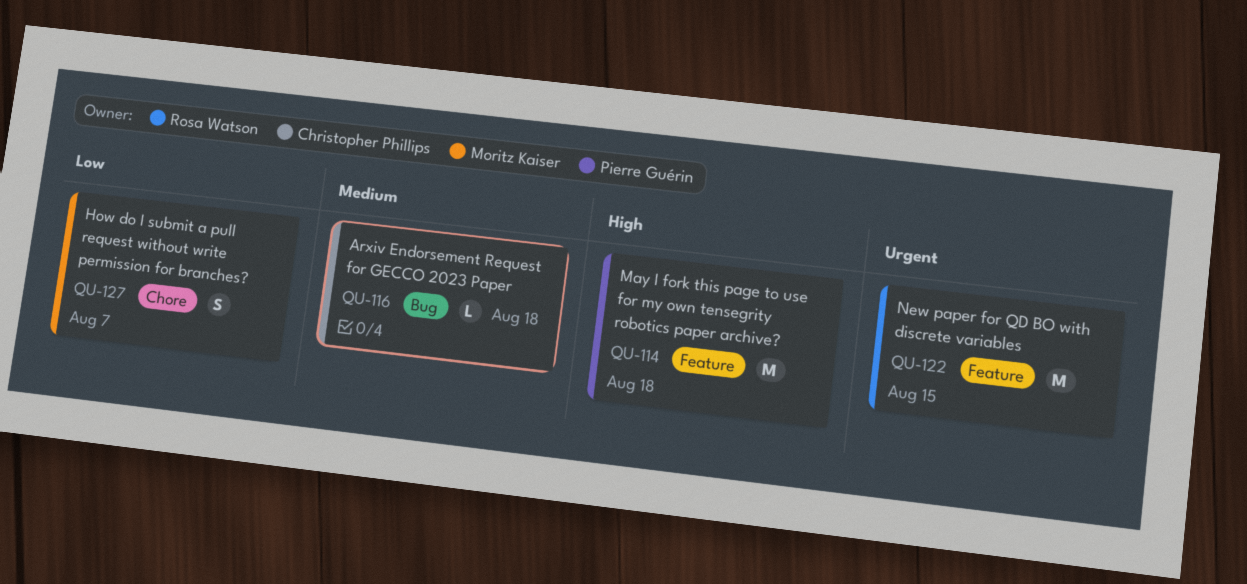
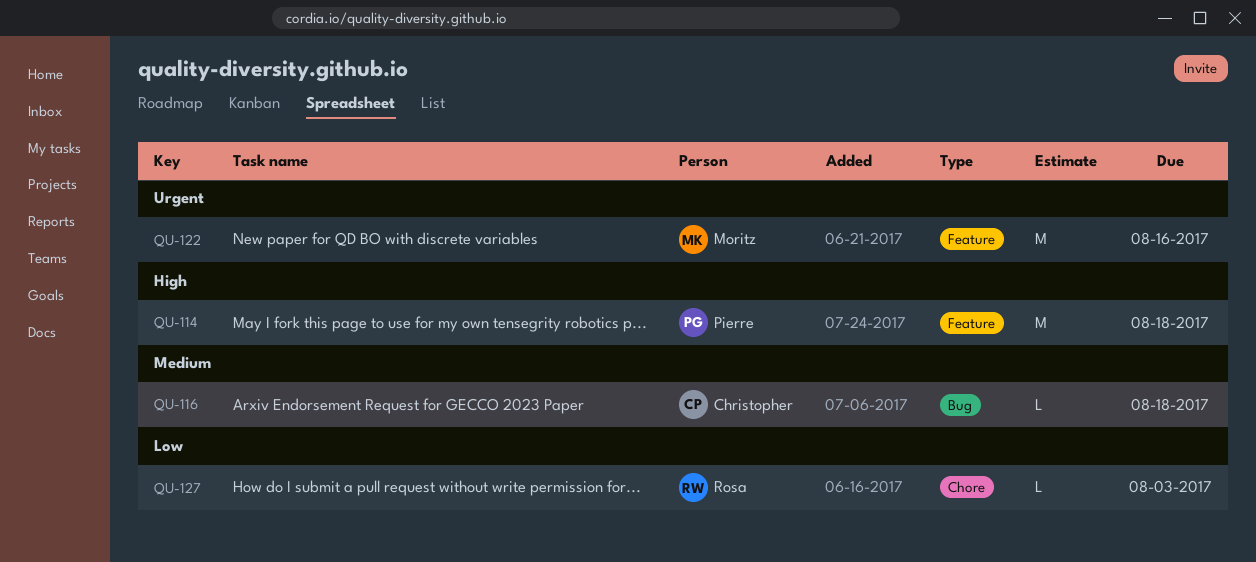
QU-122, owner: Rosa Watson -> Moritz Kaiser
QU-122, due: Aug 15 -> Aug 16
QU-127, owner: Moritz Kaiser -> Rosa Watson
QU-127, estimate: S -> L
QU-127, due: Aug 7 -> Aug 3

